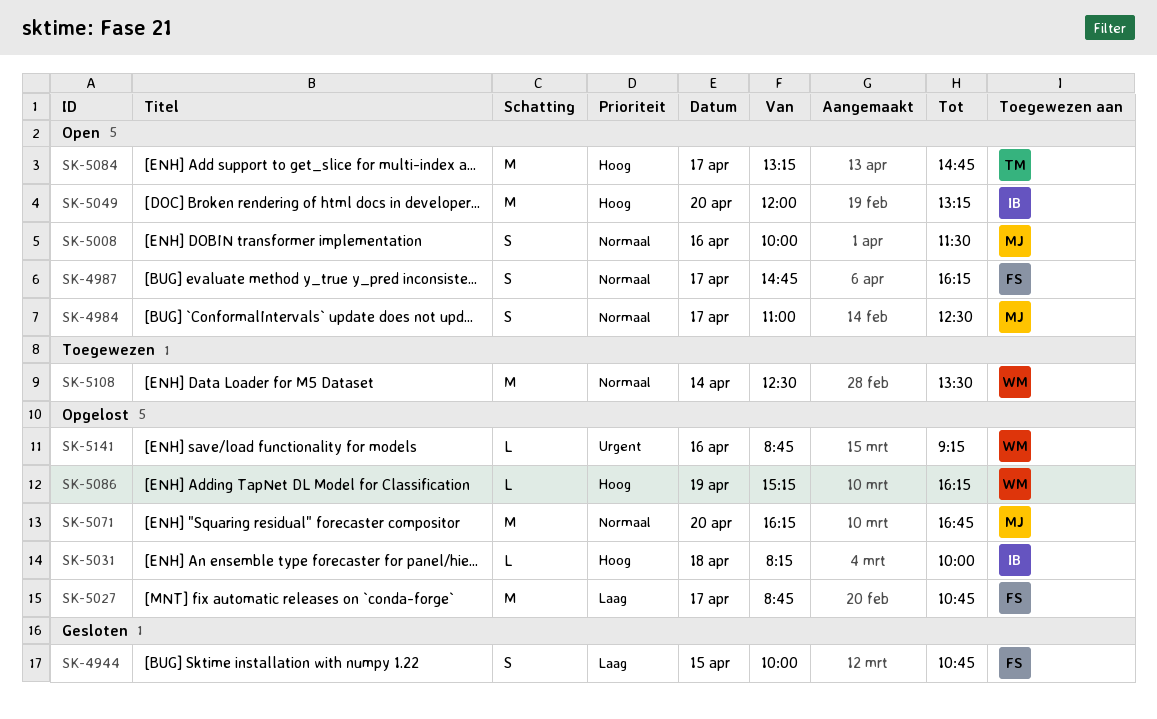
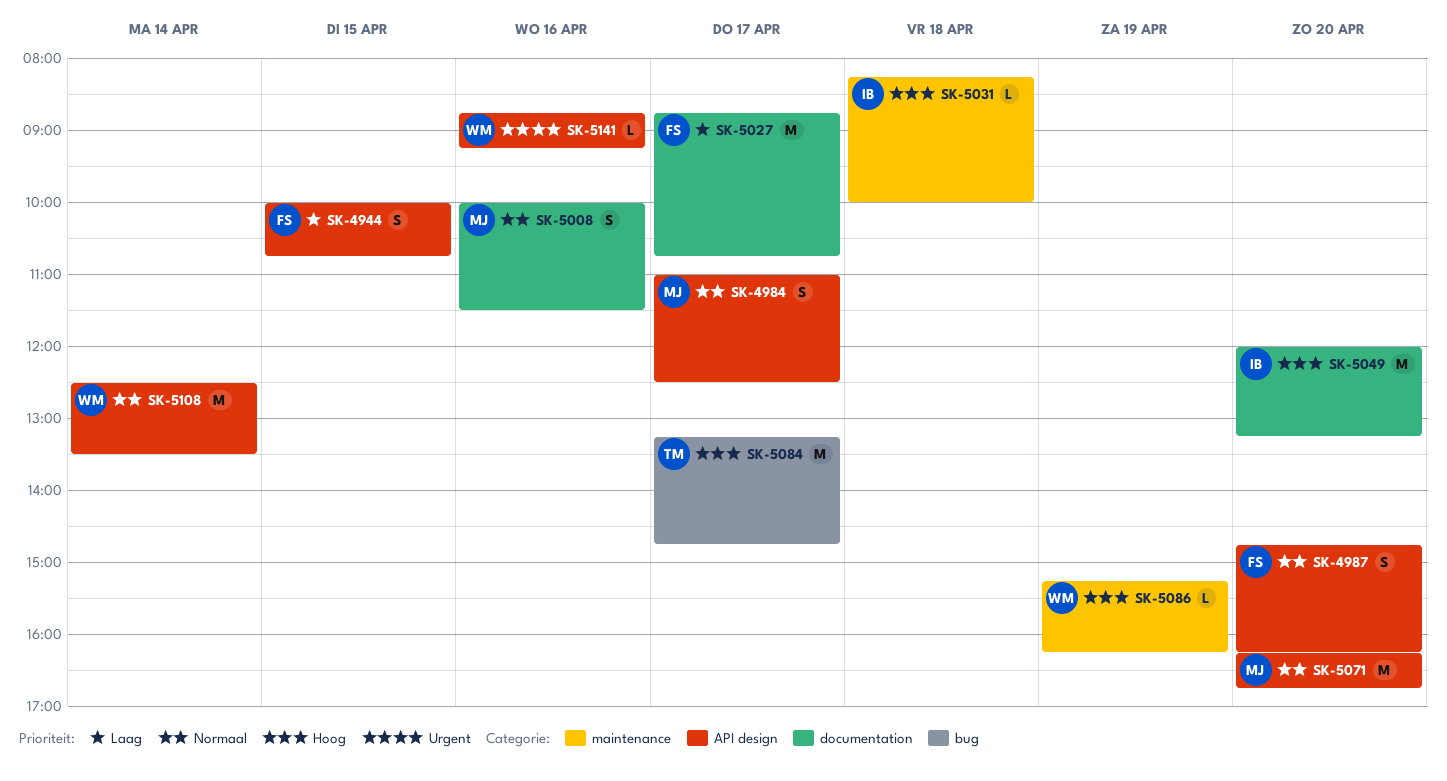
SK-4987, day: Apr 17 -> Apr 20

